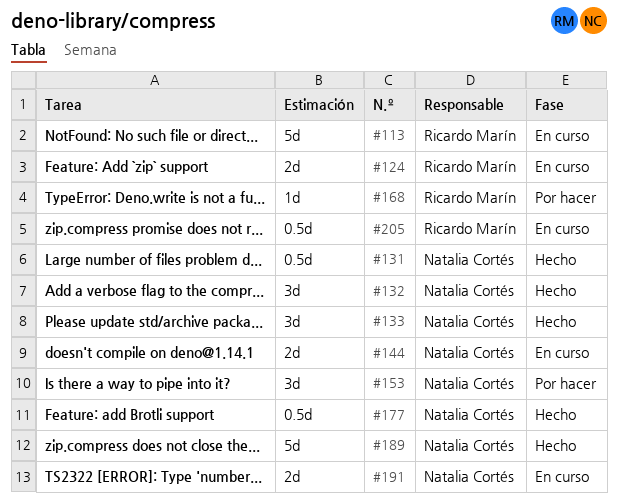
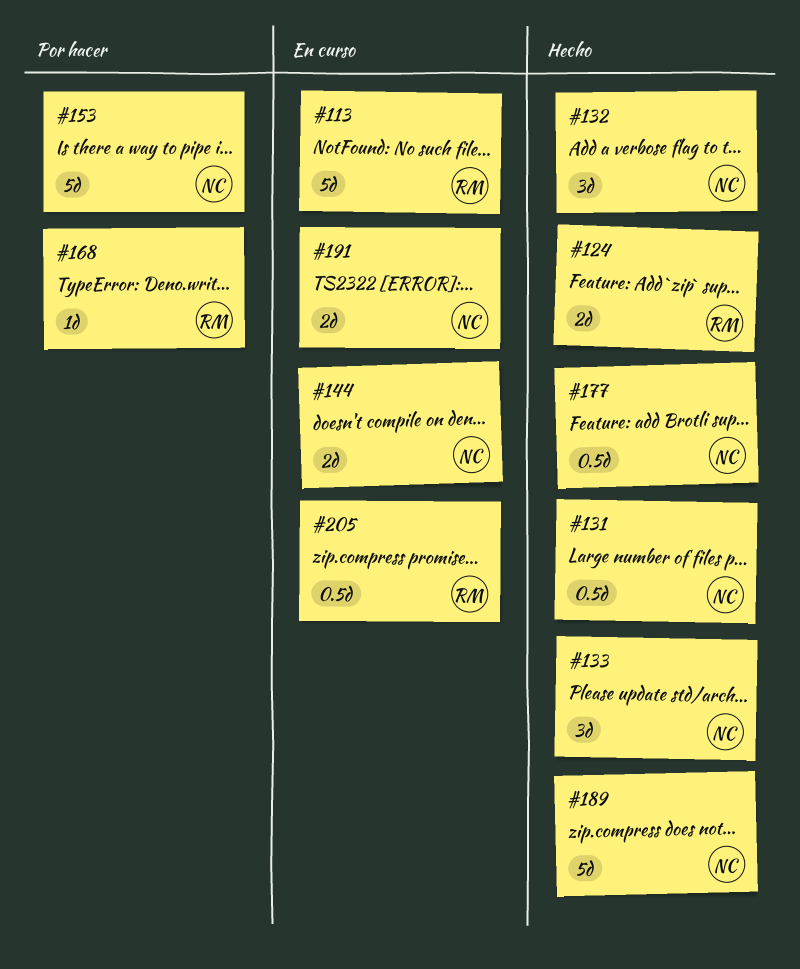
#124, status: En curso -> Hecho
#153, estimate: 3d -> 5d

